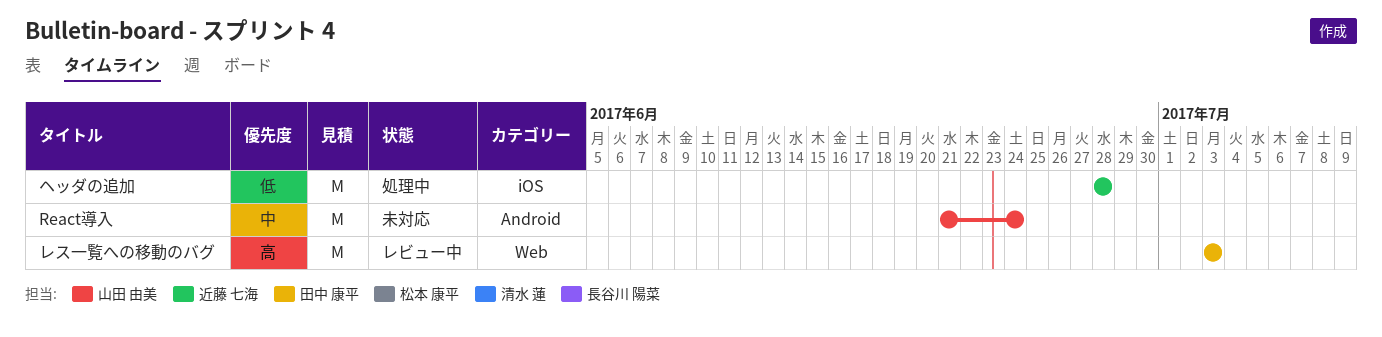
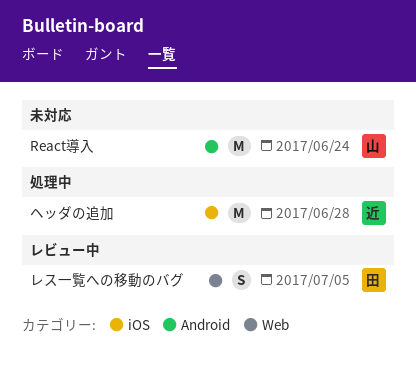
レス一覧への移動のバグ, estimate: M -> S
レス一覧への移動のバグ, due: Jul 3 -> Jul 5

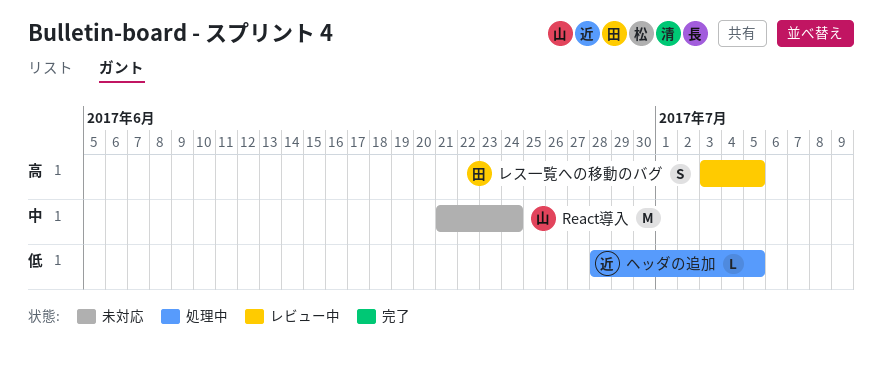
ヘッダの追加, estimate: M -> L
ヘッダの追加, due: Jun 28 -> Jul 5

